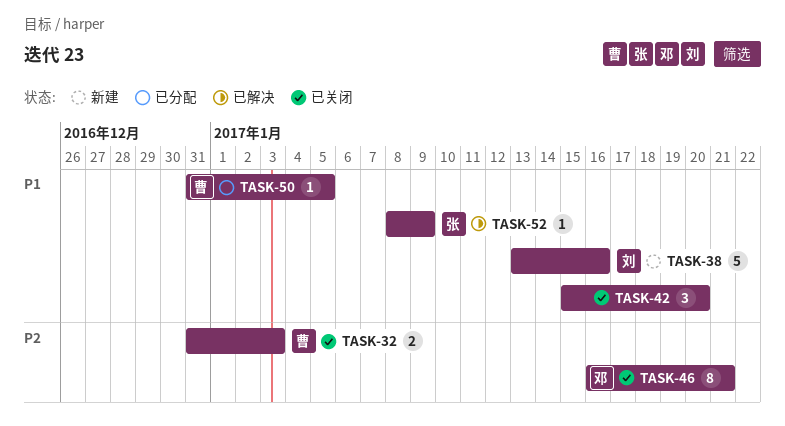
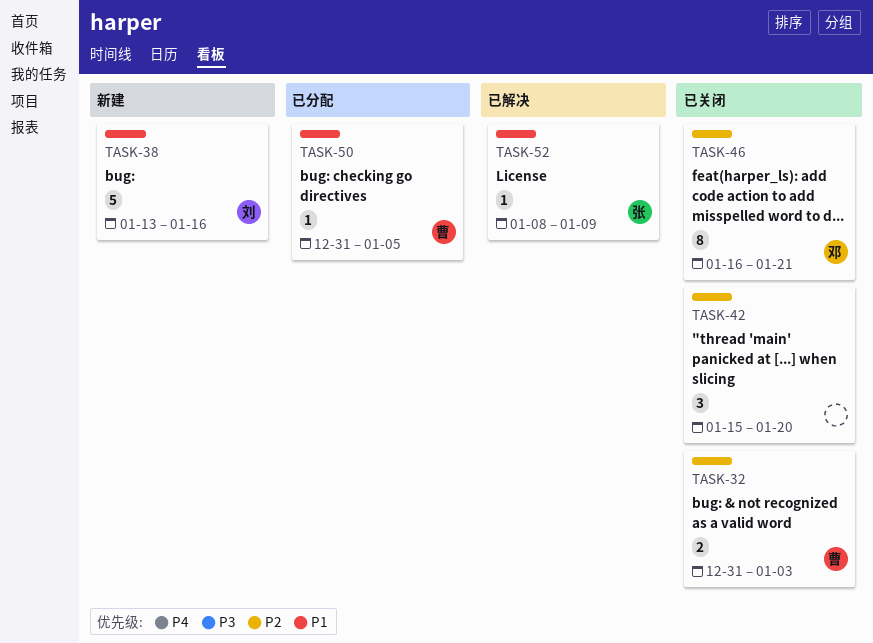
TASK-42, priority: P1 -> P2

